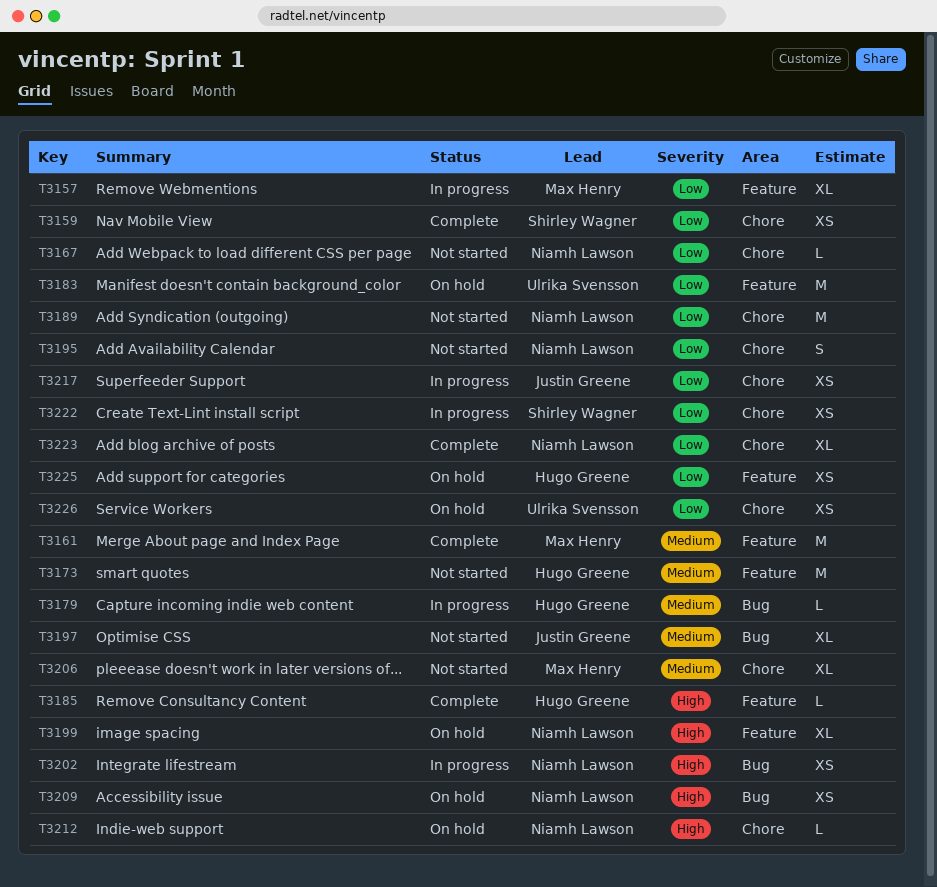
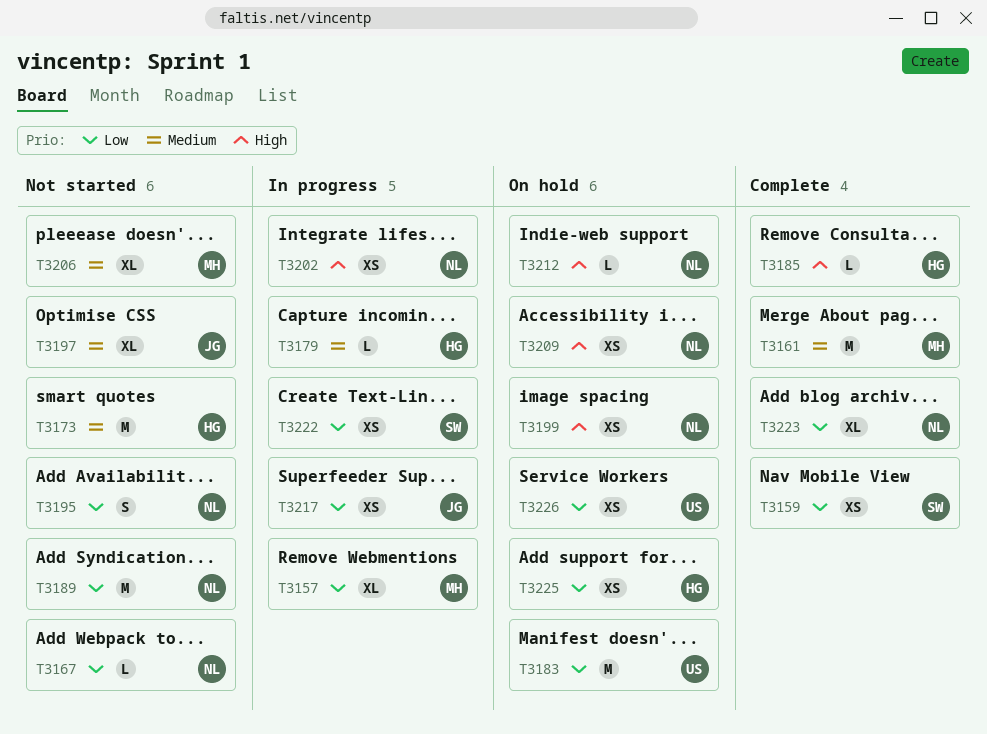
T3199, estimate: XL -> XS

